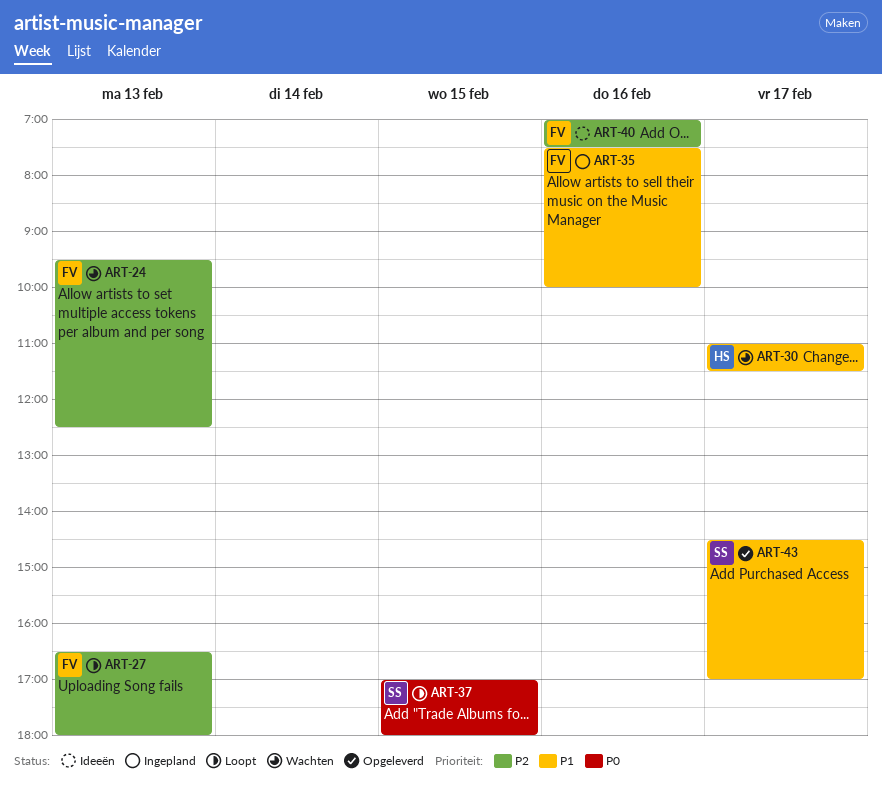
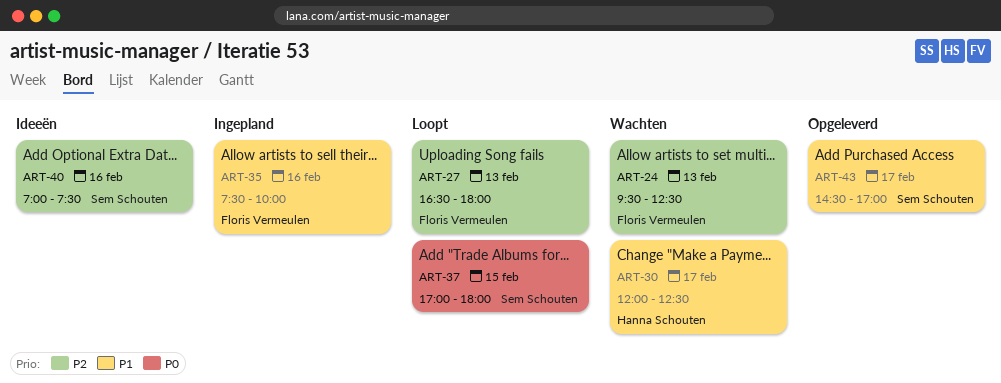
ART-30, begins: 11:00 -> 12:00
ART-30, ends: 11:30 -> 12:30
ART-40, owner: Floris Vermeulen -> Sem Schouten

